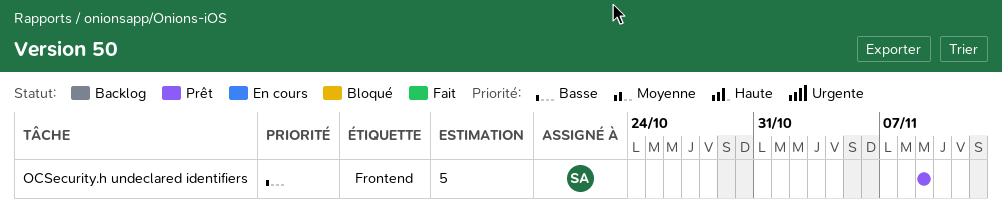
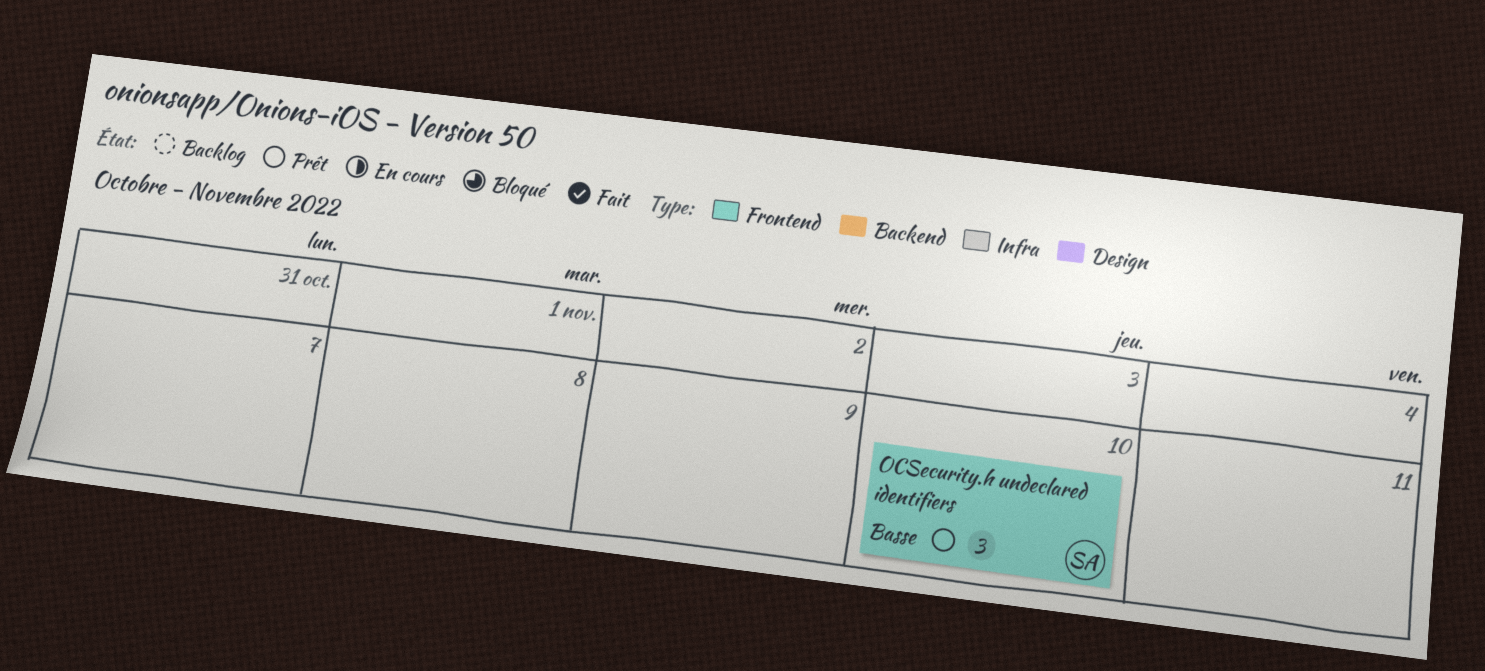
OCSecurity.h undeclared identifiers, estimate: 5 -> 3
OCSecurity.h undeclared identifiers, due: Nov 9 -> Nov 10

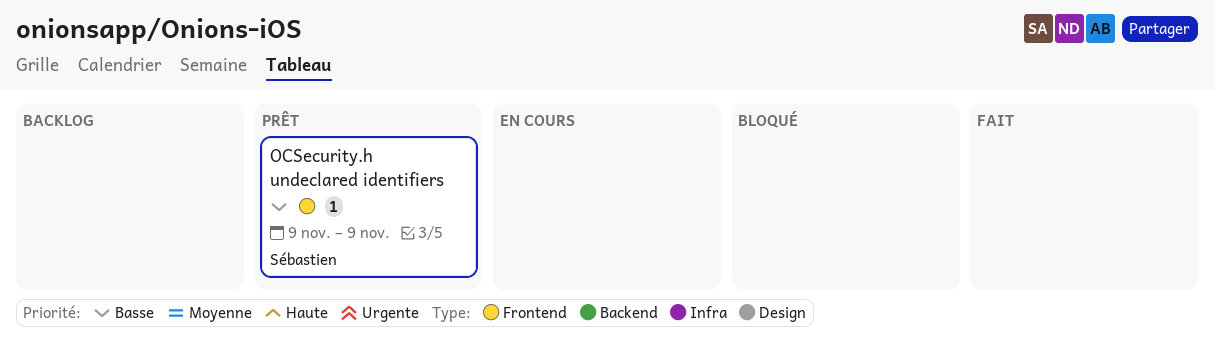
OCSecurity.h undeclared identifiers, estimate: 3 -> 1
OCSecurity.h undeclared identifiers, due: Nov 10 -> Nov 9

